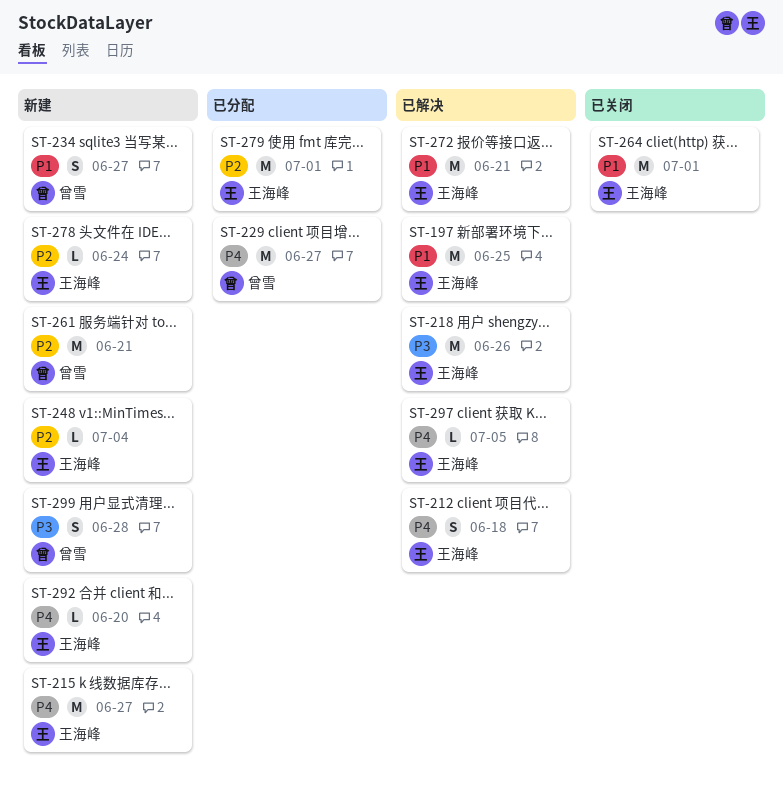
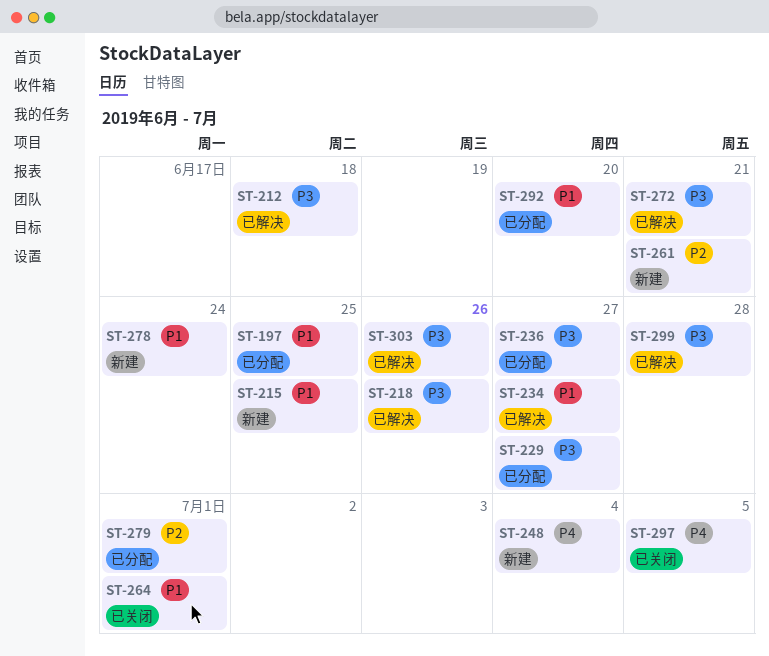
ST-197, status: 已解决 -> 已分配
ST-212, priority: P4 -> P3
ST-215, priority: P4 -> P1
ST-215, due: Jun 27 -> Jun 25
ST-229, priority: P4 -> P3
ST-234, status: 新建 -> 已解决
ST-236: none -> present
ST-248, priority: P2 -> P4
ST-272, priority: P1 -> P3
ST-278, priority: P2 -> P1
ST-292, status: 新建 -> 已分配
ST-292, priority: P4 -> P1
ST-297, status: 已解决 -> 已关闭
ST-299, status: 新建 -> 已解决
ST-303: none -> present

